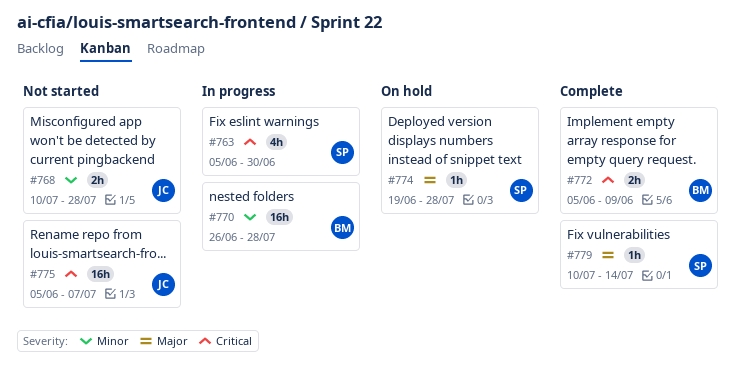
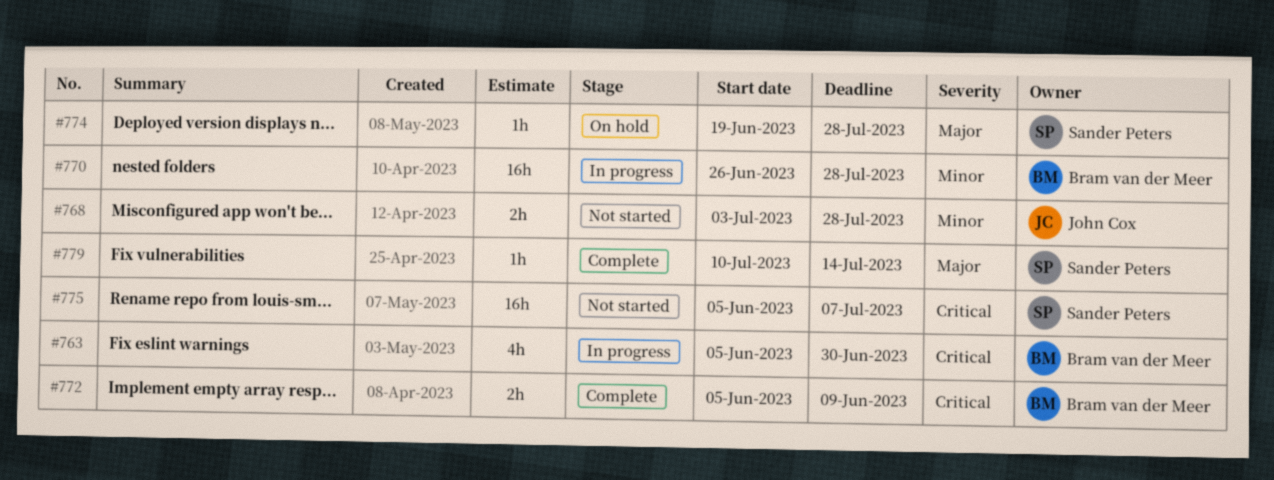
#763, owner: Sander Peters -> Bram van der Meer
#768, start: Jul 10 -> Jul 3
#775, owner: John Cox -> Sander Peters

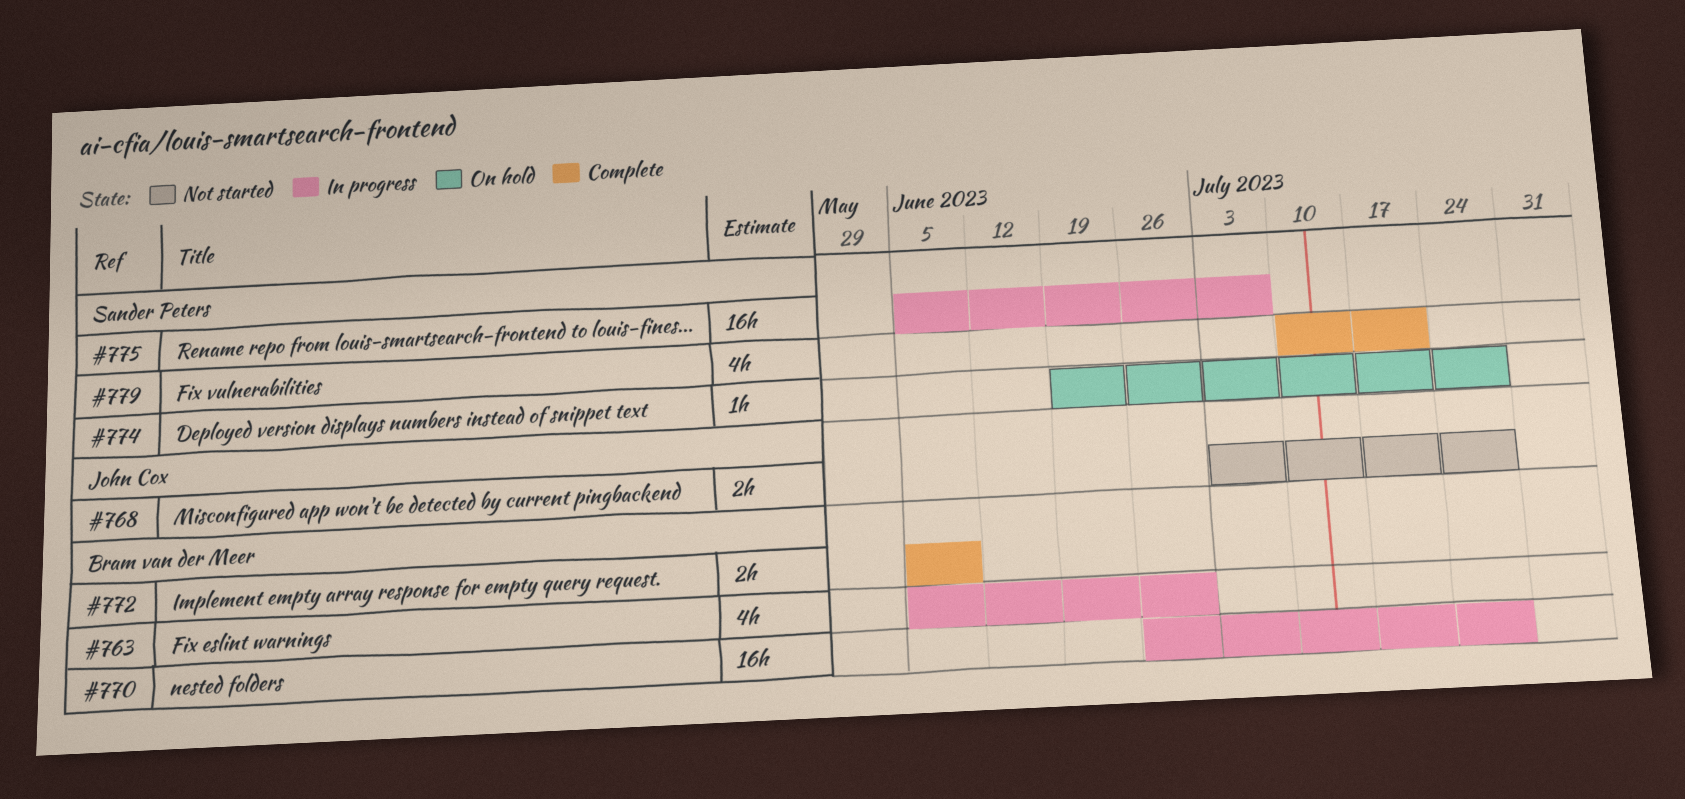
#775, status: Not started -> In progress
#779, estimate: 1h -> 4h
#779, due: Jul 14 -> Jul 21

